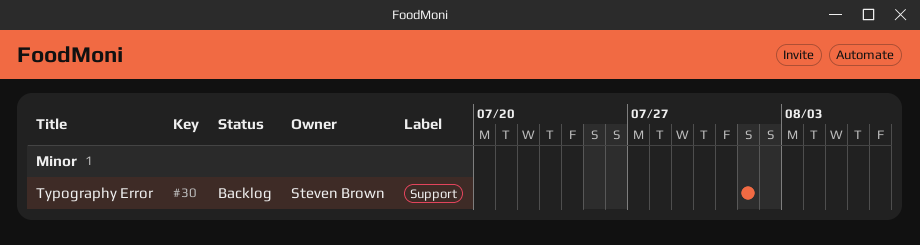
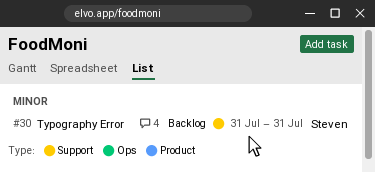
#30, start: Aug 1 -> Jul 31
#30, due: Aug 1 -> Jul 31

